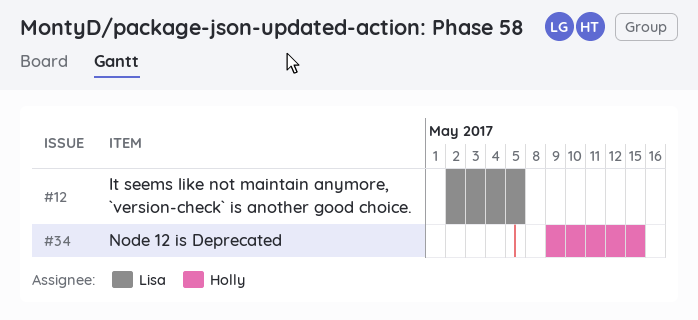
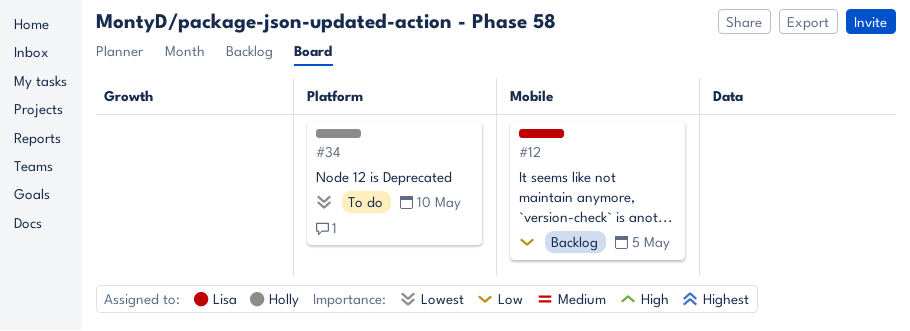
#34, due: May 15 -> May 10

